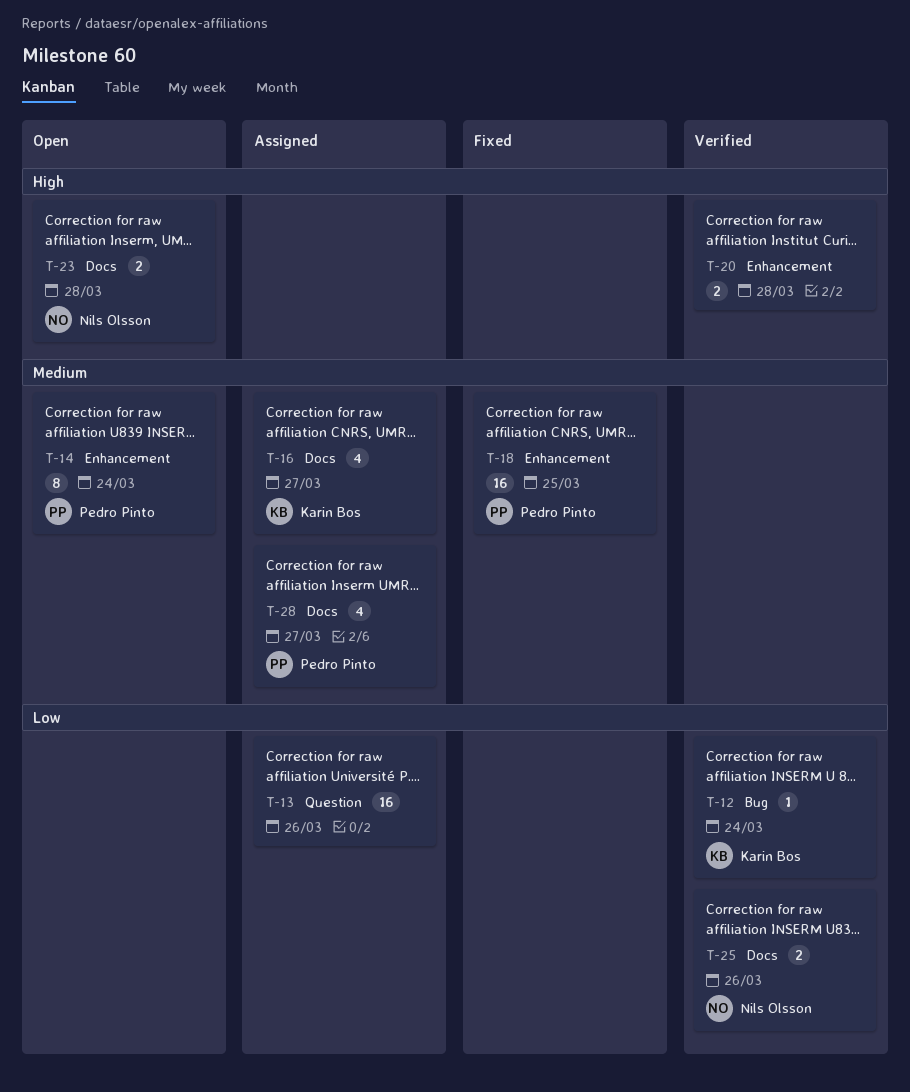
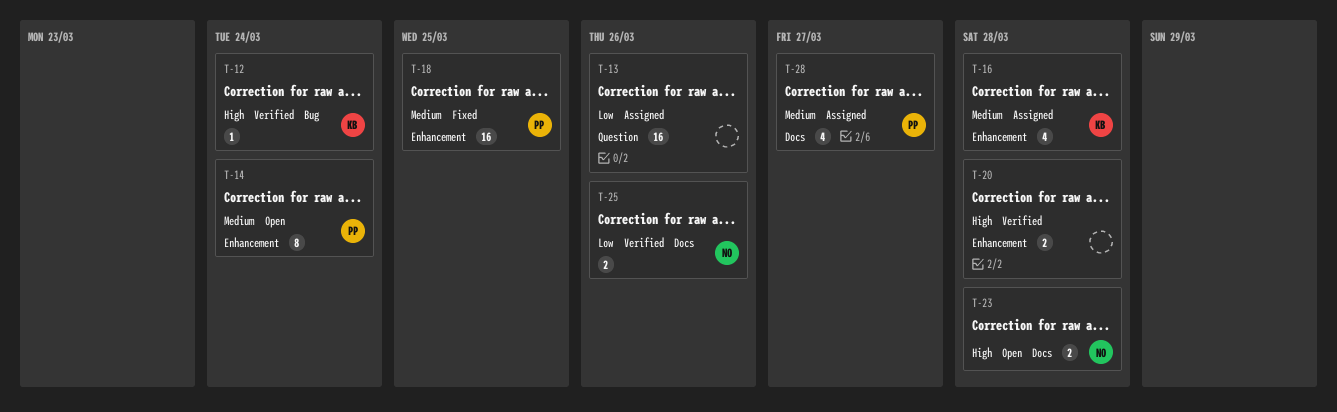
T-12, priority: Low -> High
T-16, label: Docs -> Enhancement
T-16, due: Mar 27 -> Mar 28

